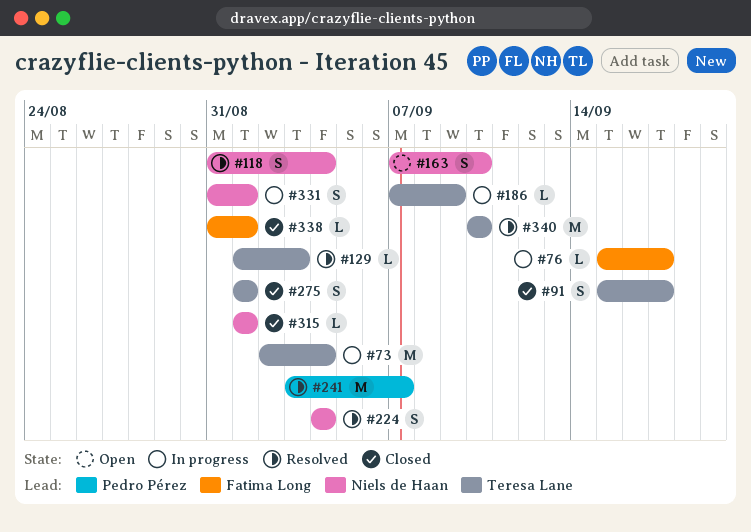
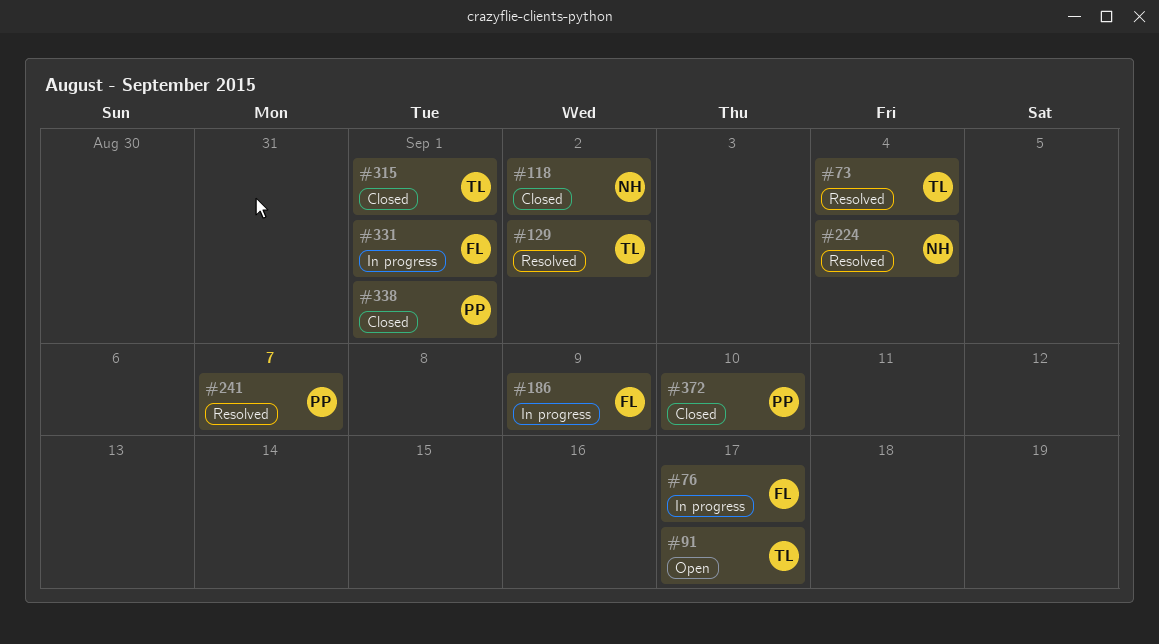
#73, status: In progress -> Resolved
#91, status: Closed -> Open
#118, status: Resolved -> Closed
#118, due: Sep 4 -> Sep 2
#129, due: Sep 3 -> Sep 2
#163: present -> none
#186, owner: Teresa Lane -> Fatima Long
#275: present -> none
#315, owner: Niels de Haan -> Teresa Lane
#331, owner: Niels de Haan -> Fatima Long
#338, owner: Fatima Long -> Pedro Pérez
#340: present -> none
#372: none -> present

